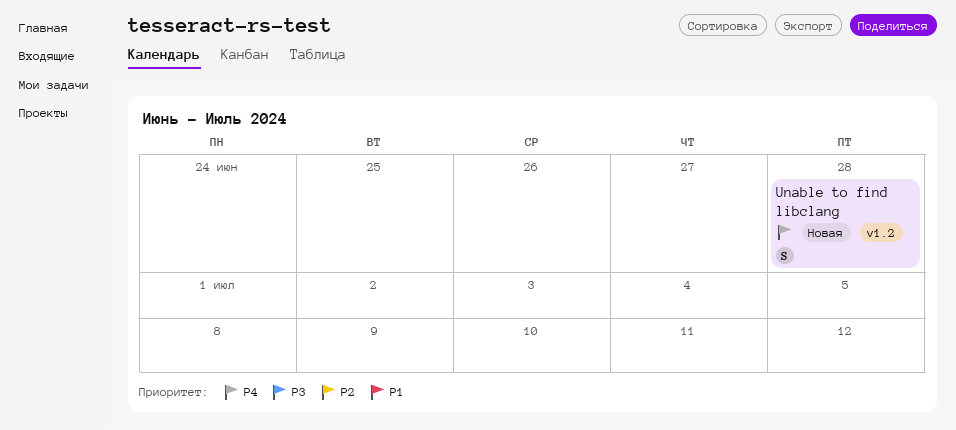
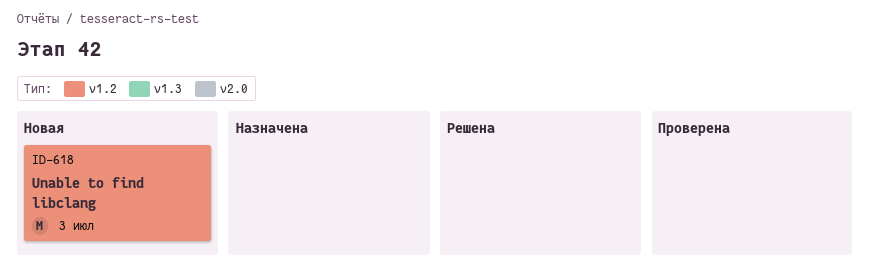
Unable to find libclang, estimate: S -> M
Unable to find libclang, due: Jun 28 -> Jul 3

